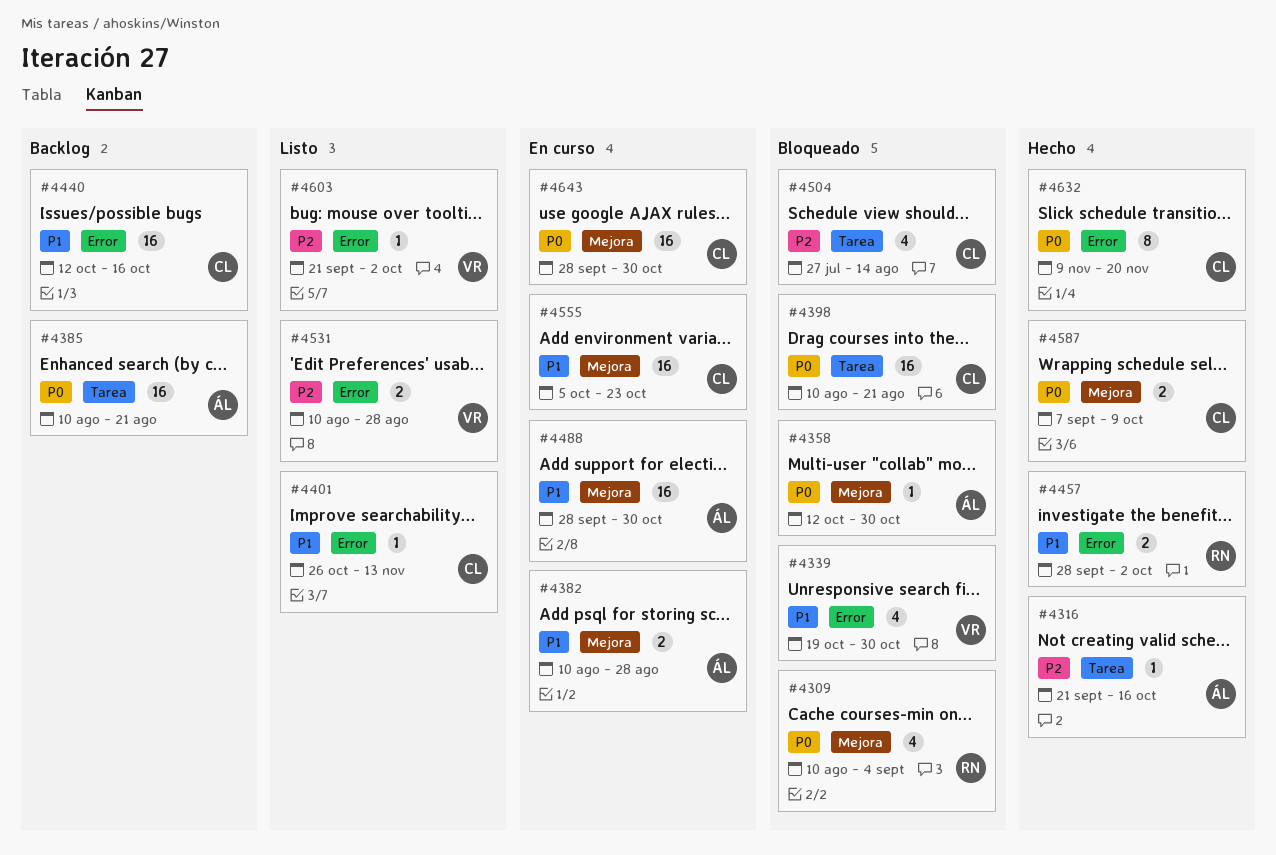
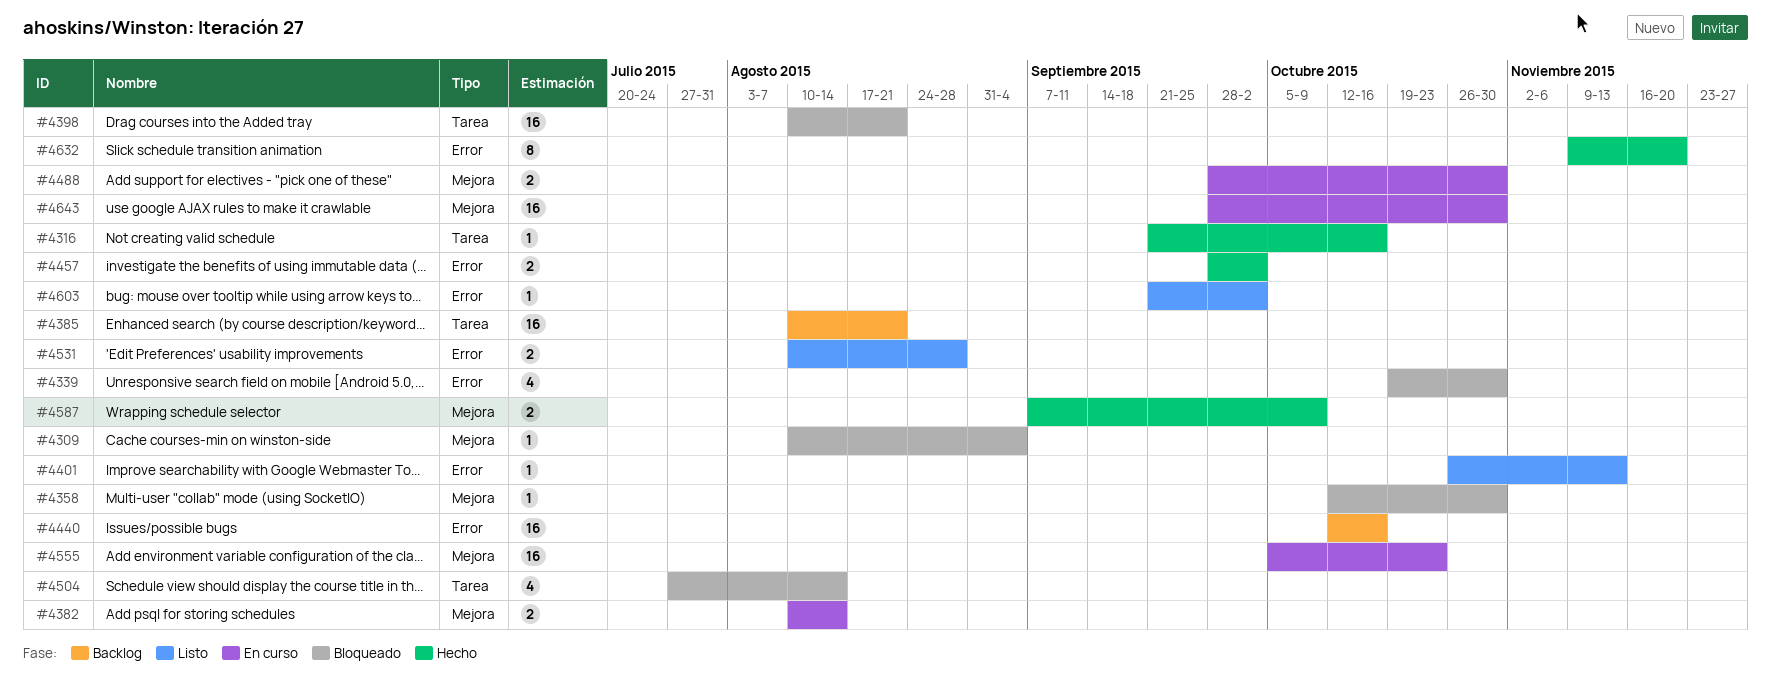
#4309, estimate: 4 -> 1
#4382, due: Aug 28 -> Aug 14
#4488, estimate: 16 -> 2

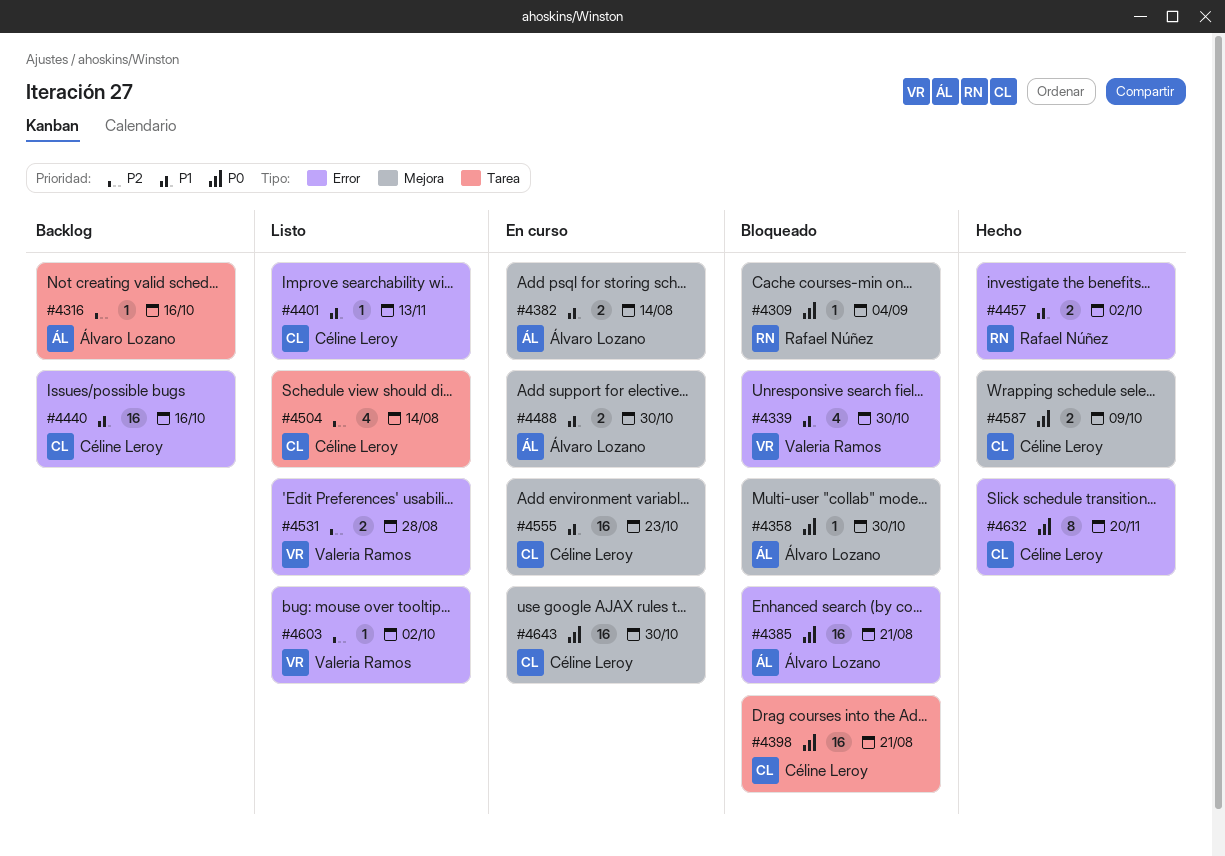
#4316, status: Hecho -> Backlog
#4385, status: Backlog -> Bloqueado
#4385, label: Tarea -> Error
#4504, status: Bloqueado -> Listo

